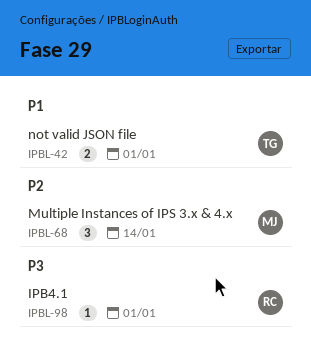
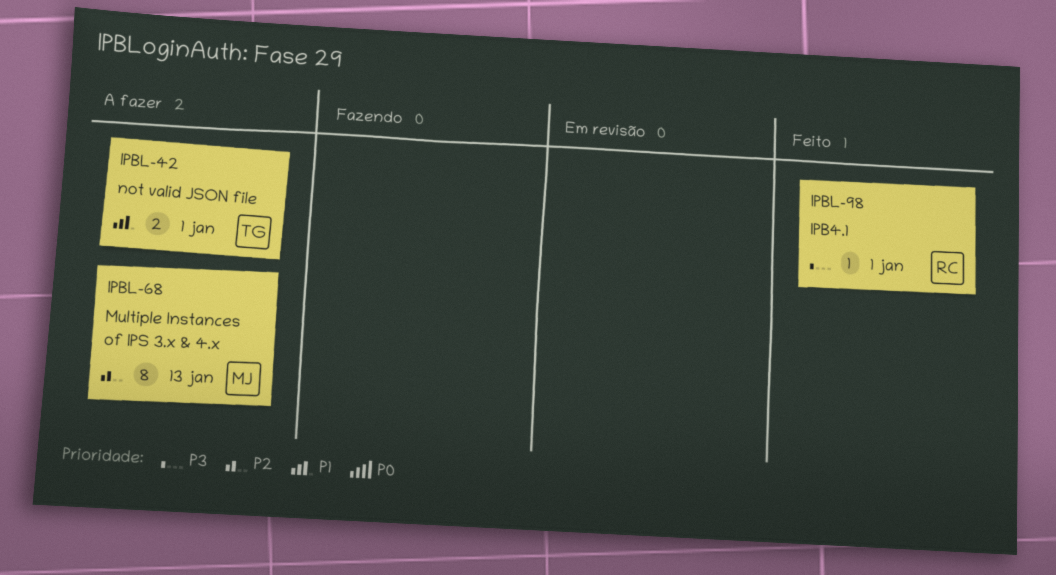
IPBL-68, estimate: 3 -> 8
IPBL-68, due: Jan 14 -> Jan 13

